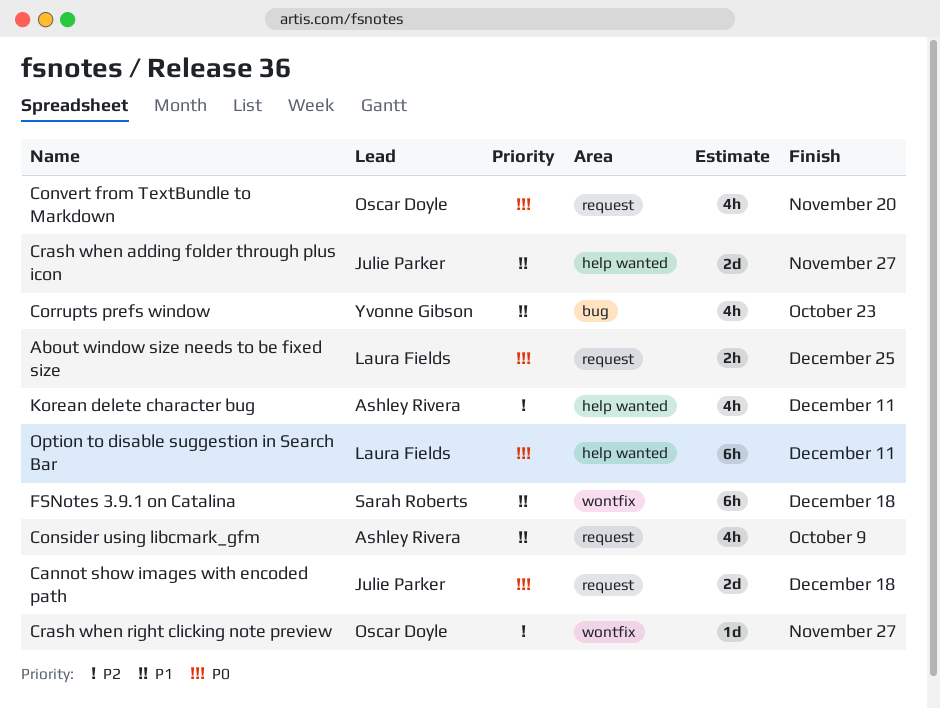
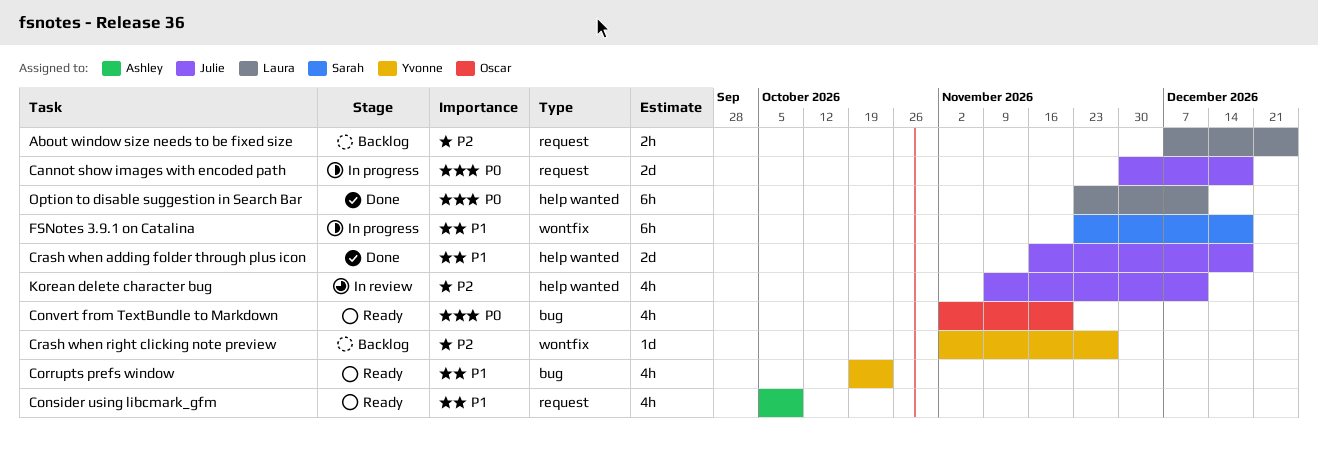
About window size needs to be fixed size, priority: P0 -> P2
Convert from TextBundle to Markdown, label: request -> bug
Crash when adding folder through plus icon, due: Nov 27 -> Dec 18
Crash when right clicking note preview, owner: Oscar Doyle -> Yvonne Gibson
Korean delete character bug, owner: Ashley Rivera -> Julie Parker

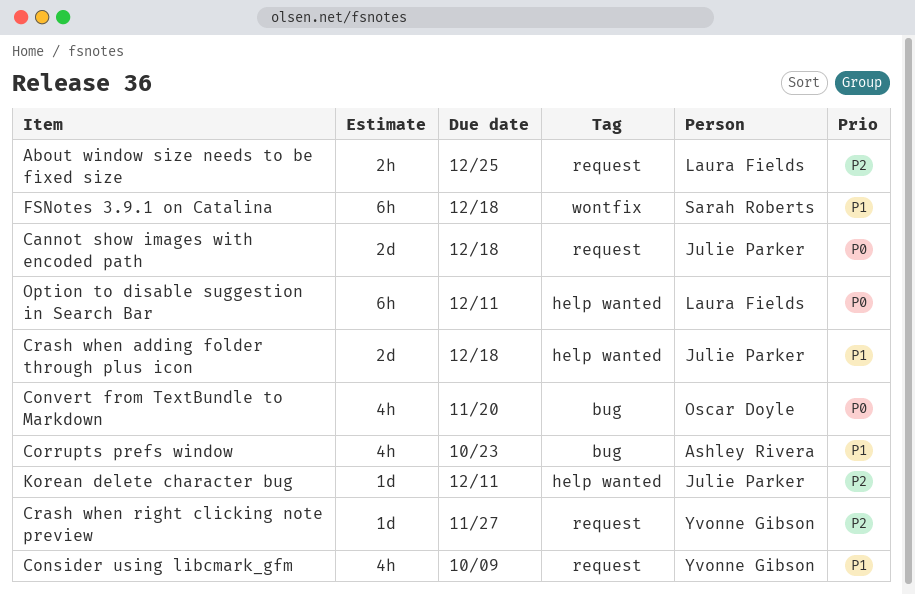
Consider using libcmark_gfm, owner: Ashley Rivera -> Yvonne Gibson
Corrupts prefs window, owner: Yvonne Gibson -> Ashley Rivera
Crash when right clicking note preview, label: wontfix -> request
Korean delete character bug, estimate: 4h -> 1d

